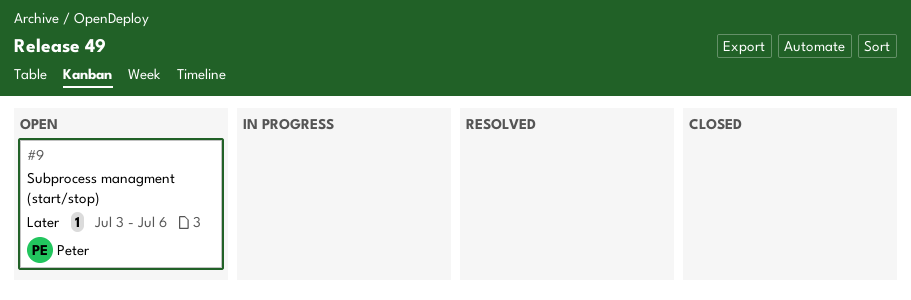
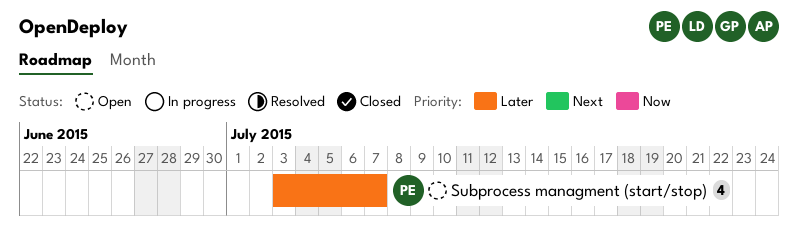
Subprocess managment (start/stop), estimate: 1 -> 4
Subprocess managment (start/stop), due: Jul 6 -> Jul 7

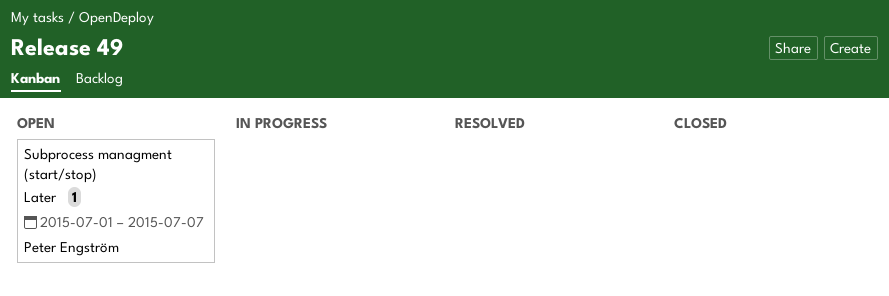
Subprocess managment (start/stop), estimate: 4 -> 1
Subprocess managment (start/stop), start: Jul 3 -> Jul 1

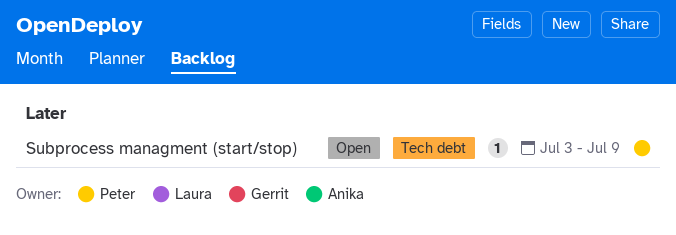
Subprocess managment (start/stop), start: Jul 1 -> Jul 3
Subprocess managment (start/stop), due: Jul 7 -> Jul 9

